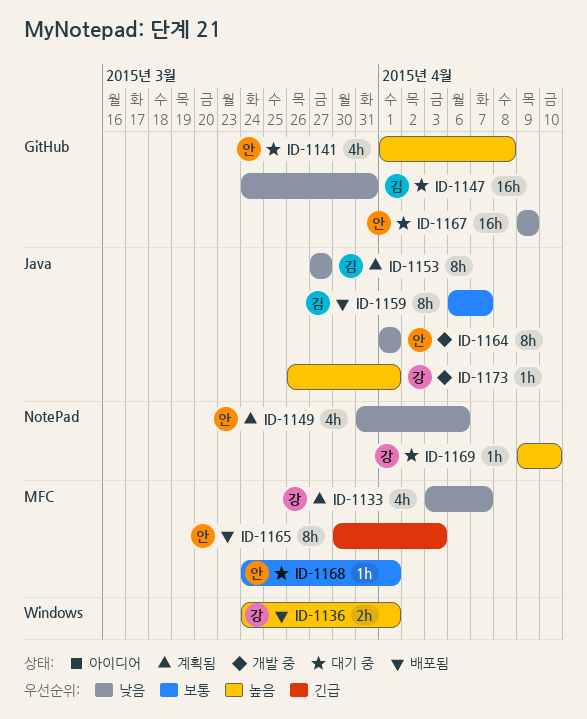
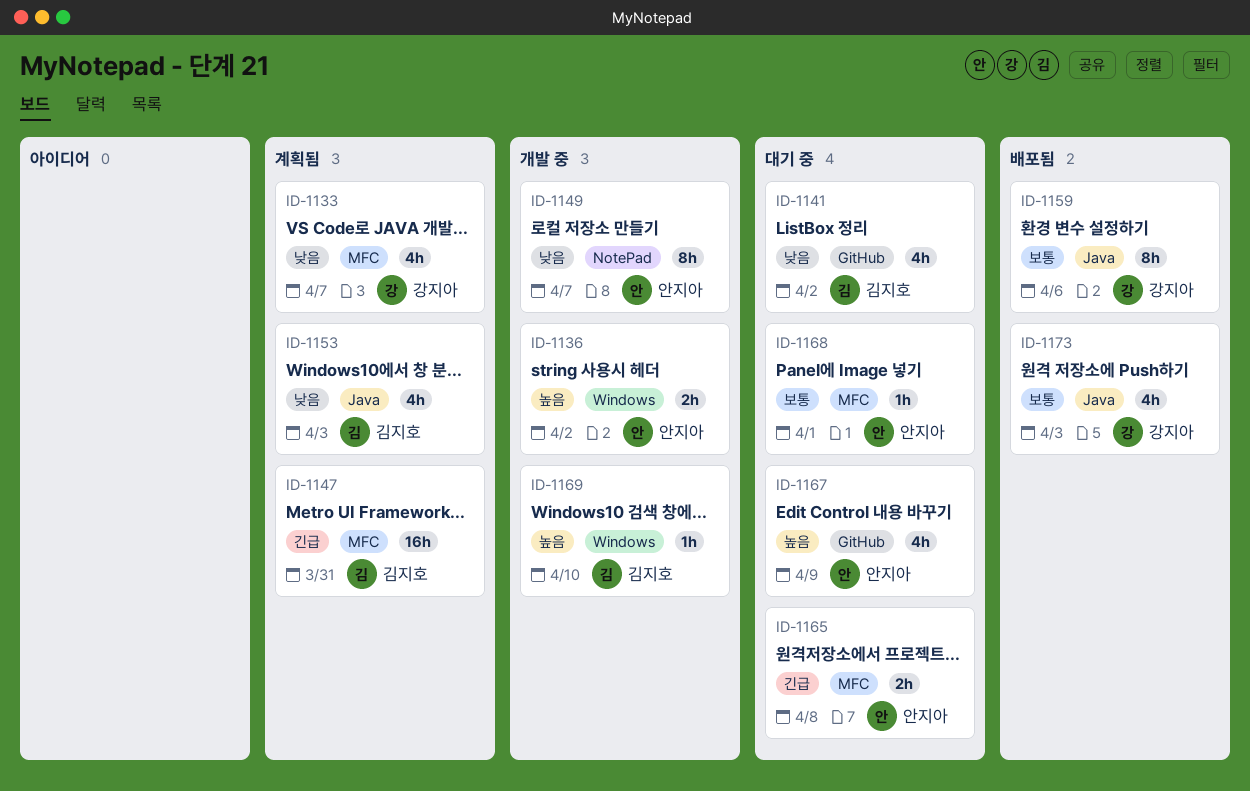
ID-1136, status: 배포됨 -> 개발 중
ID-1136, owner: 강지아 -> 안지아
ID-1136, due: Apr 1 -> Apr 2
ID-1141, owner: 안지아 -> 김지호
ID-1141, priority: 높음 -> 낮음
ID-1141, due: Apr 8 -> Apr 2
ID-1147, status: 대기 중 -> 계획됨
ID-1147, priority: 낮음 -> 긴급
ID-1147, label: GitHub -> MFC
ID-1149, status: 계획됨 -> 개발 중
ID-1149, estimate: 4h -> 8h
ID-1149, due: Apr 6 -> Apr 7
ID-1153, estimate: 8h -> 4h
ID-1153, due: Mar 27 -> Apr 3
ID-1159, owner: 김지호 -> 강지아
ID-1159, due: Apr 7 -> Apr 6
ID-1164: present -> none
ID-1165, status: 배포됨 -> 대기 중
ID-1165, estimate: 8h -> 2h
ID-1165, due: Apr 3 -> Apr 8
ID-1167, priority: 낮음 -> 높음
ID-1167, estimate: 16h -> 4h
ID-1169, status: 대기 중 -> 개발 중
ID-1169, owner: 강지아 -> 김지호
ID-1169, label: NotePad -> Windows
ID-1173, status: 개발 중 -> 배포됨
ID-1173, priority: 높음 -> 보통
ID-1173, estimate: 1h -> 4h
ID-1173, due: Apr 1 -> Apr 3

